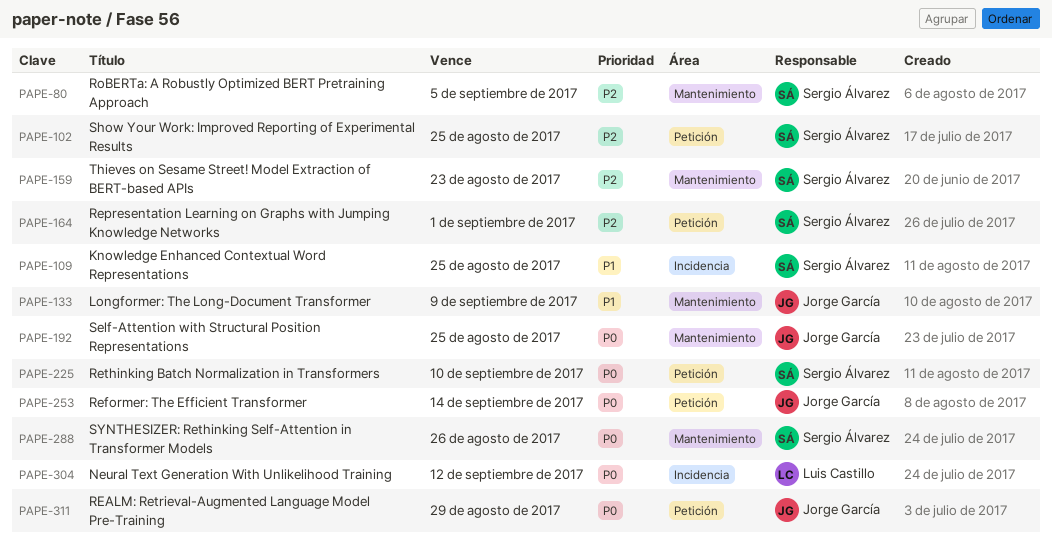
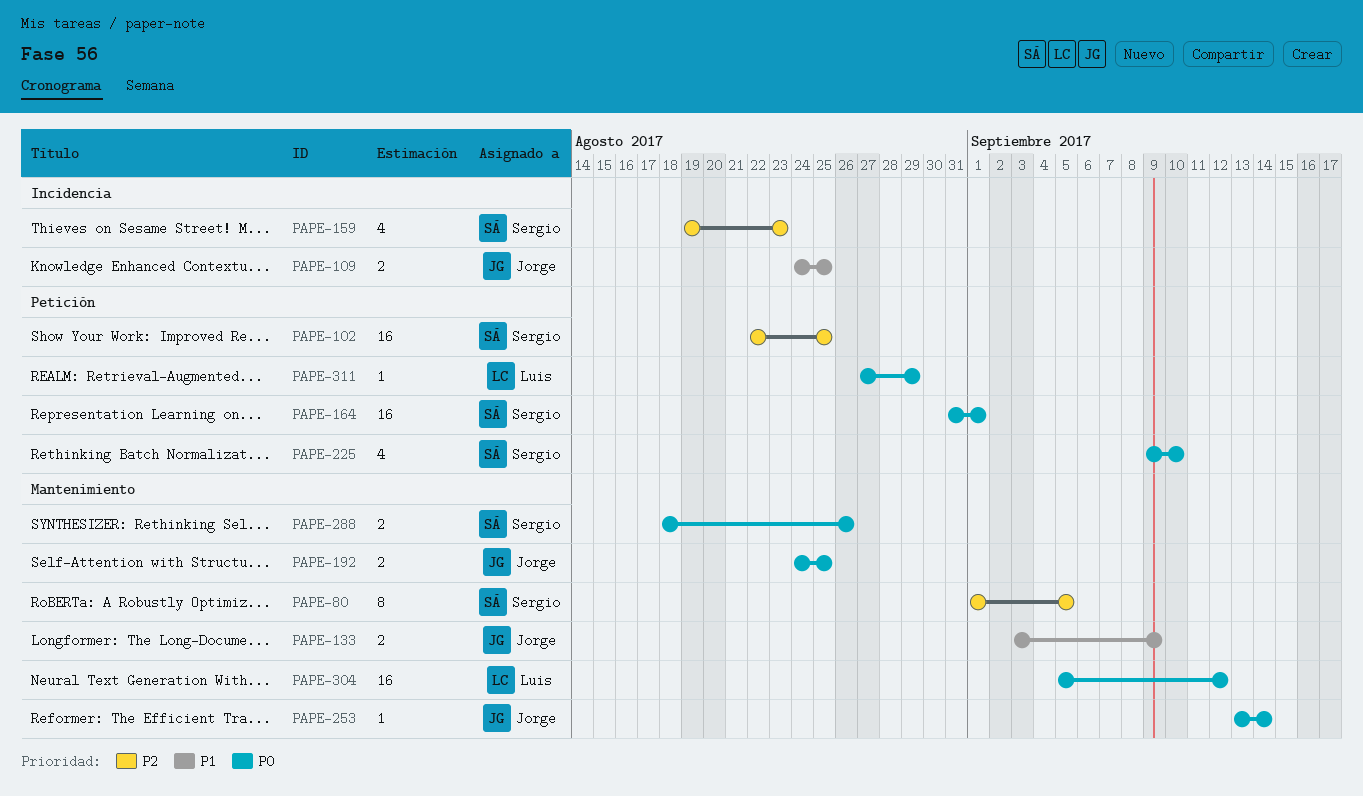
PAPE-109, owner: Sergio Álvarez -> Jorge García
PAPE-159, label: Mantenimiento -> Incidencia
PAPE-164, priority: P2 -> P0
PAPE-253, label: Petición -> Mantenimiento
PAPE-304, label: Incidencia -> Mantenimiento
PAPE-311, owner: Jorge García -> Luis Castillo

